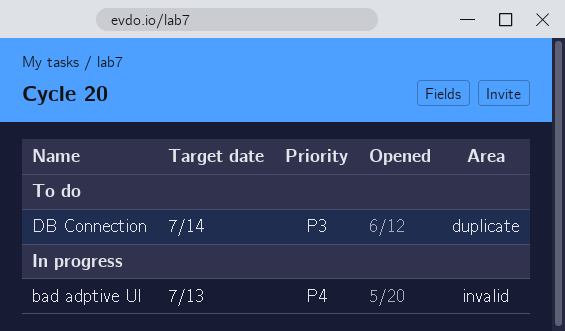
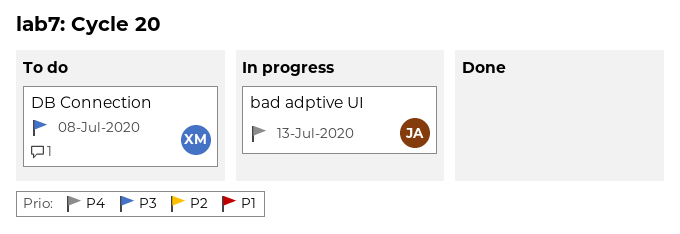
DB Connection, due: Jul 14 -> Jul 8

